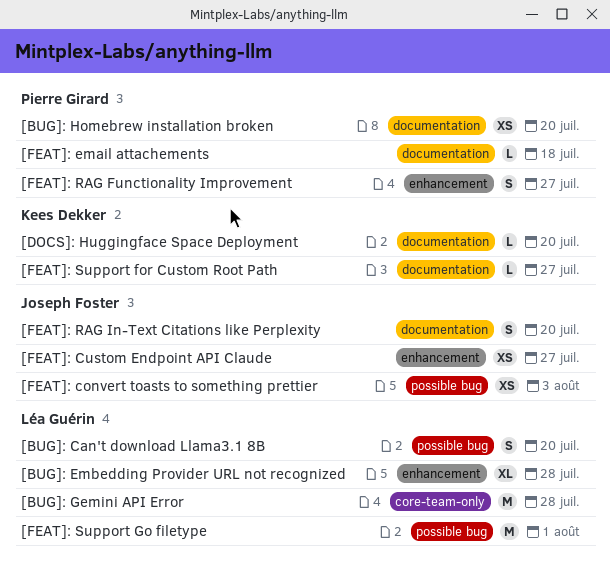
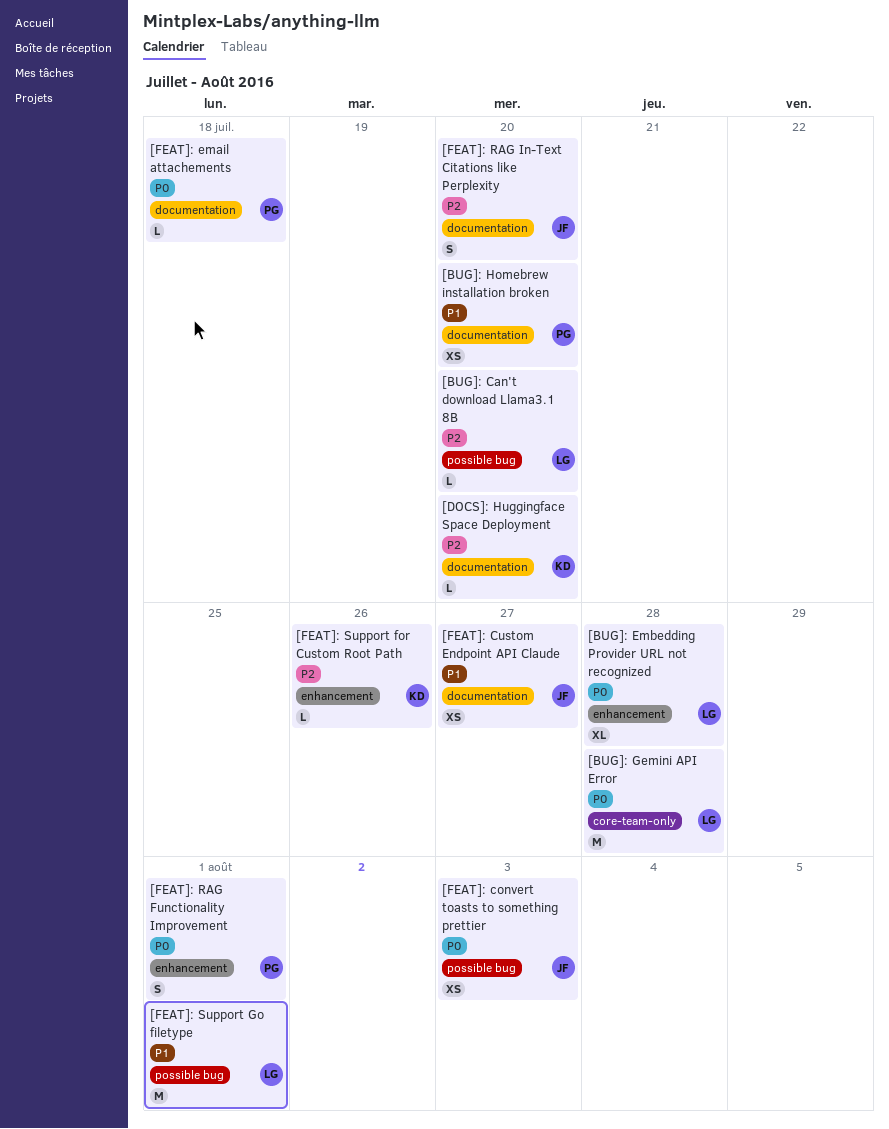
[BUG]: Can't download Llama3.1 8B, estimate: S -> L
[FEAT]: Custom Endpoint API Claude, label: enhancement -> documentation
[FEAT]: RAG Functionality Improvement, due: Jul 27 -> Aug 1
[FEAT]: Support for Custom Root Path, label: documentation -> enhancement
[FEAT]: Support for Custom Root Path, due: Jul 27 -> Jul 26

